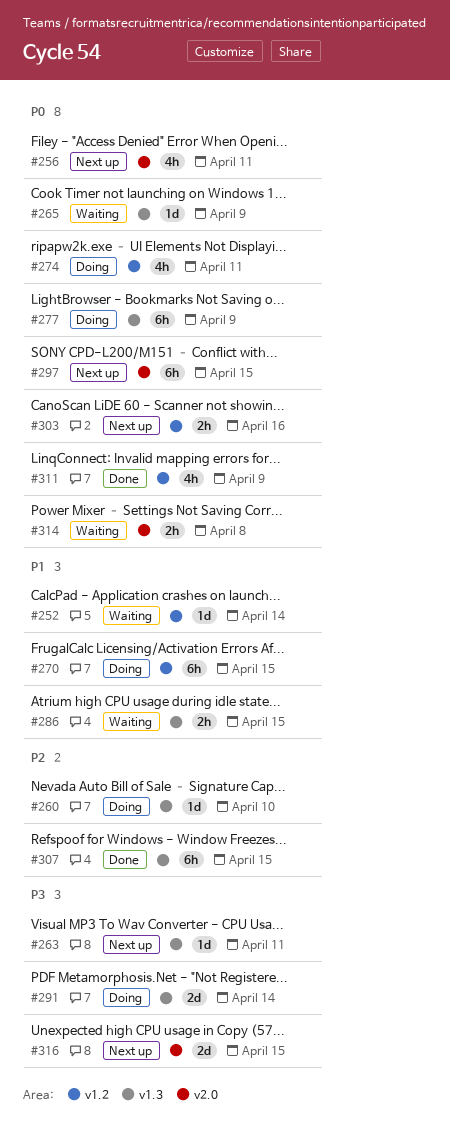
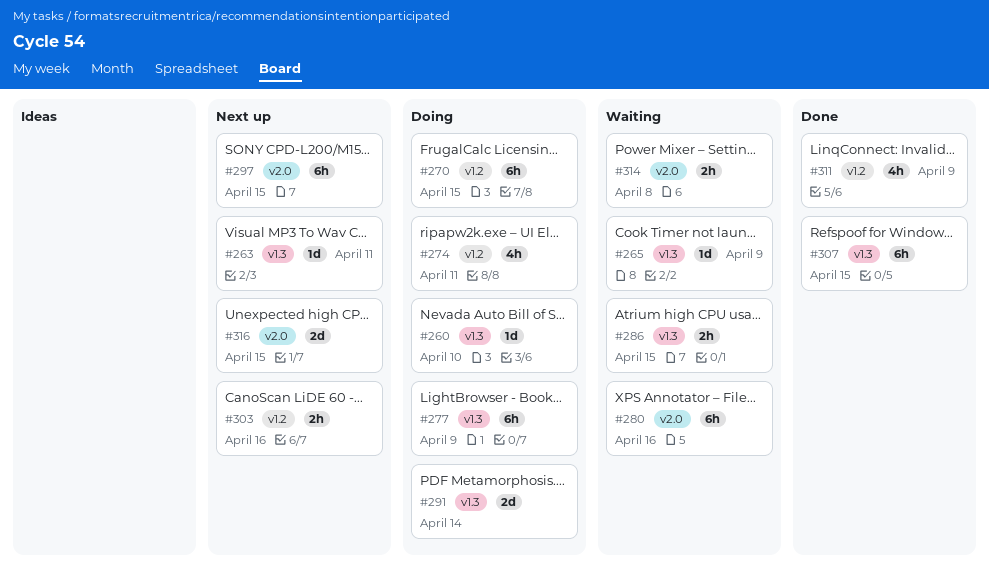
#252: present -> none
#256: present -> none
#280: none -> present

